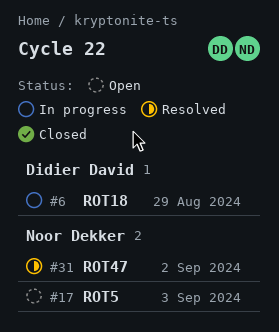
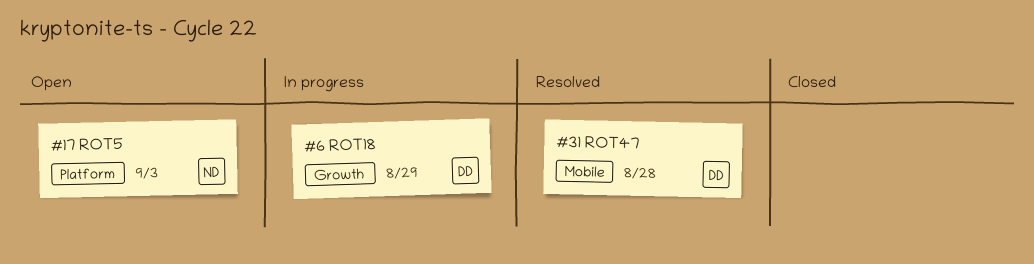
#31, owner: Noor Dekker -> Didier David
#31, due: Sep 2 -> Aug 28

